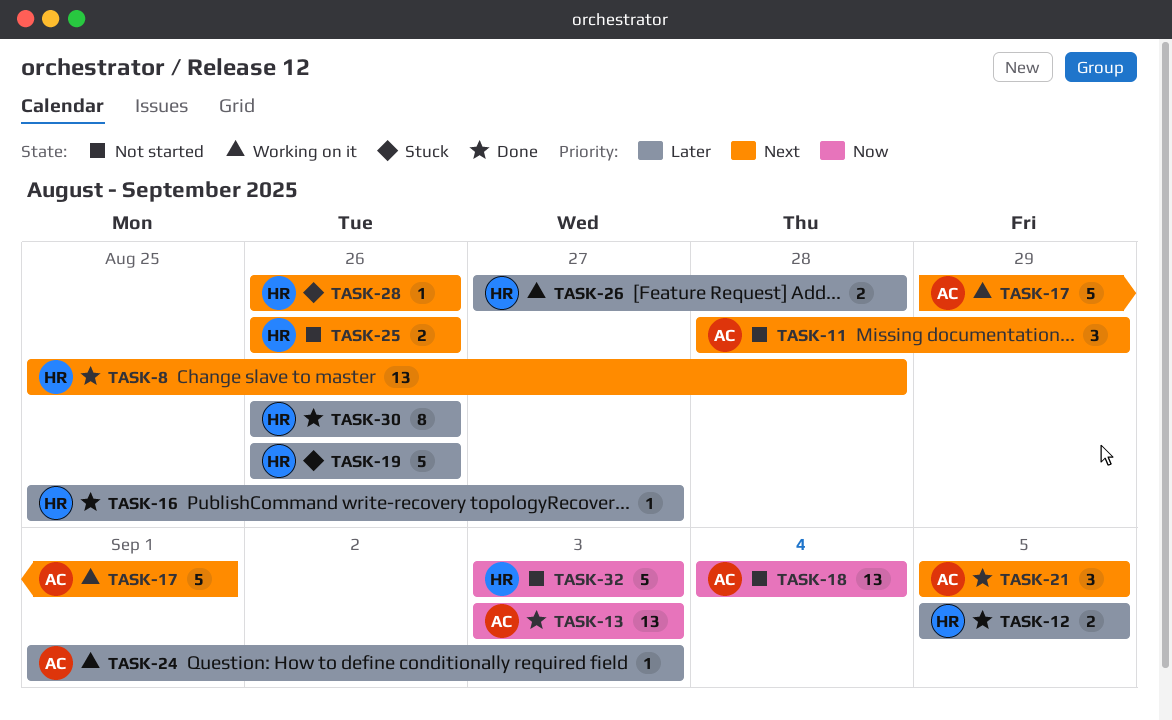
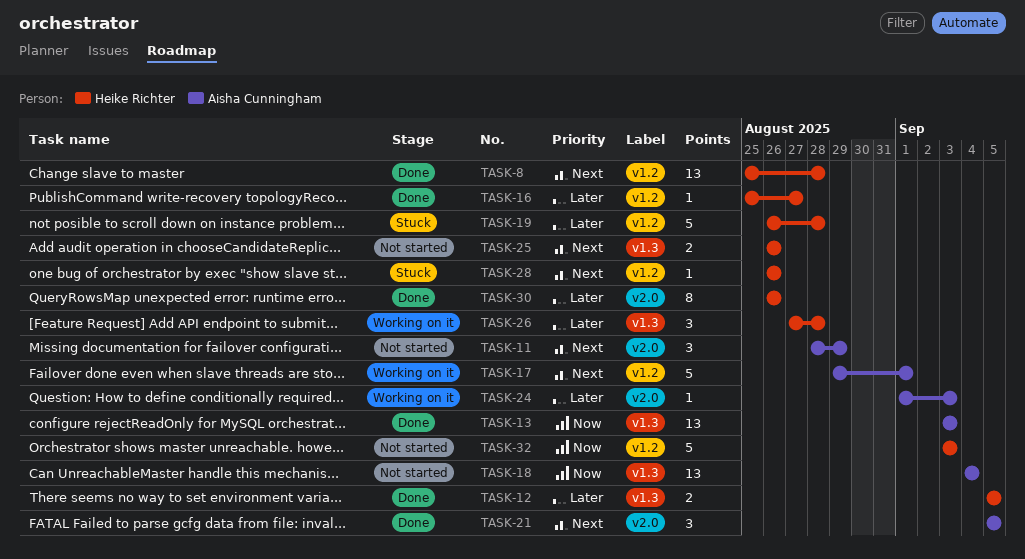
TASK-19, due: Aug 26 -> Aug 28
TASK-26, estimate: 2 -> 3

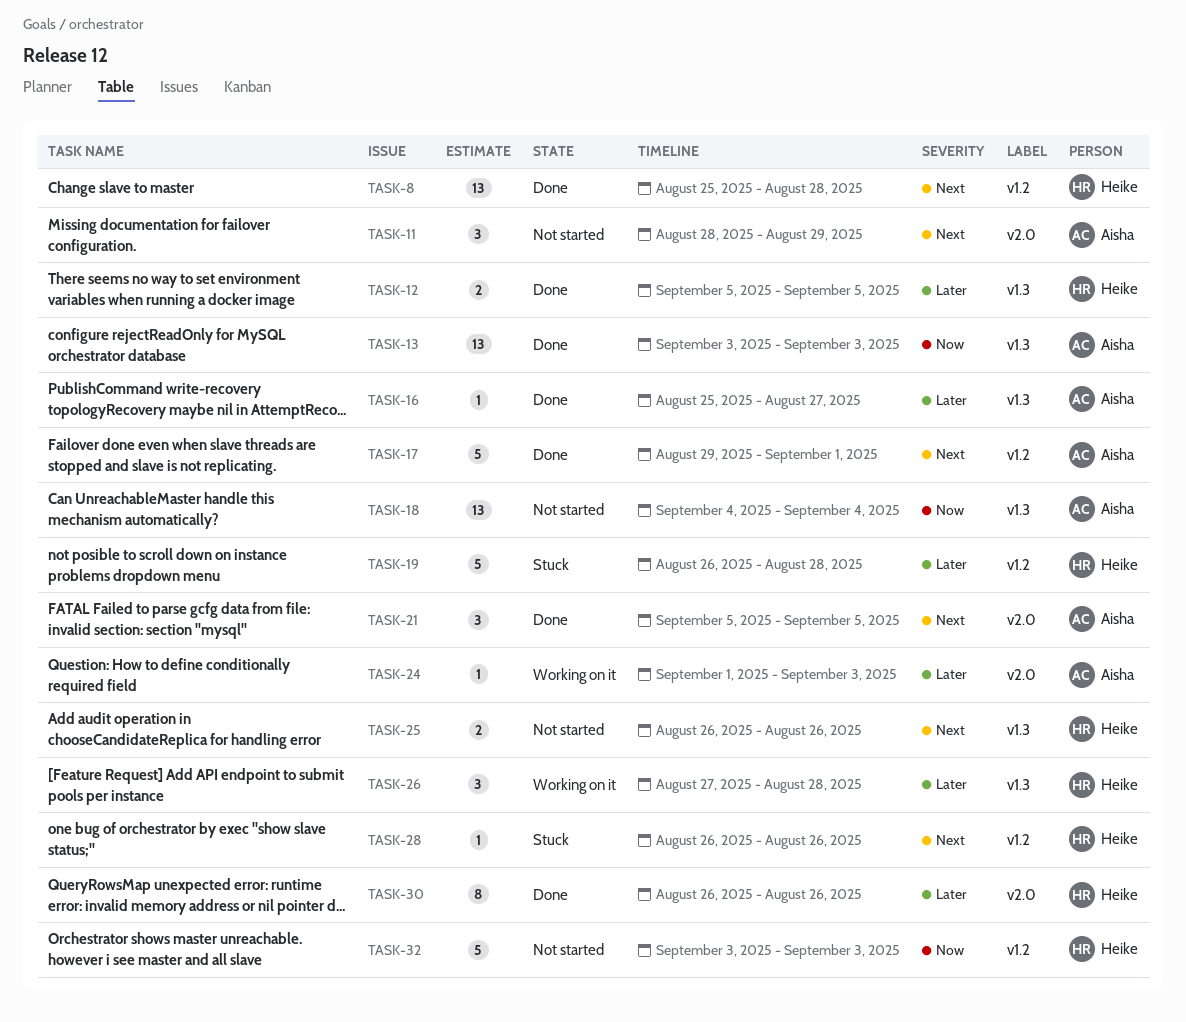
TASK-16, owner: Heike Richter -> Aisha Cunningham
TASK-16, label: v1.2 -> v1.3
TASK-17, status: Working on it -> Done

